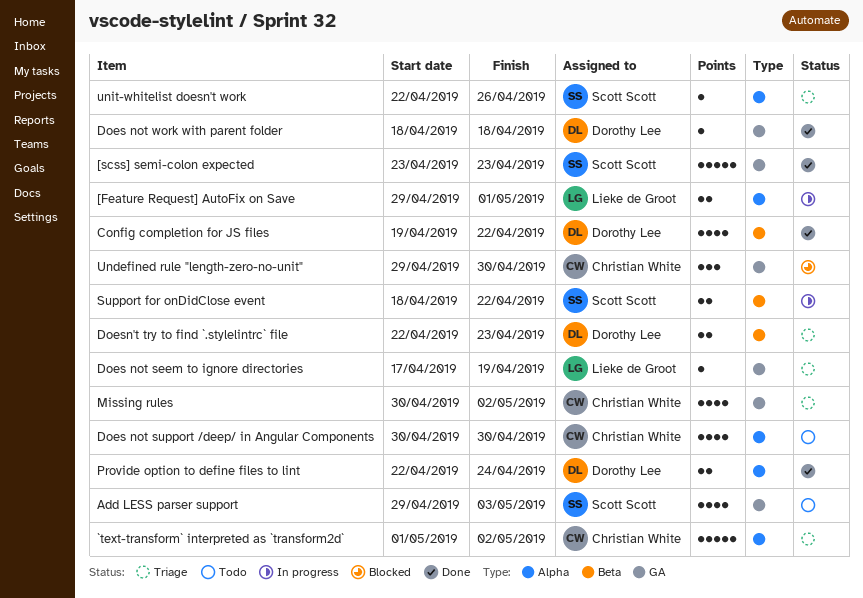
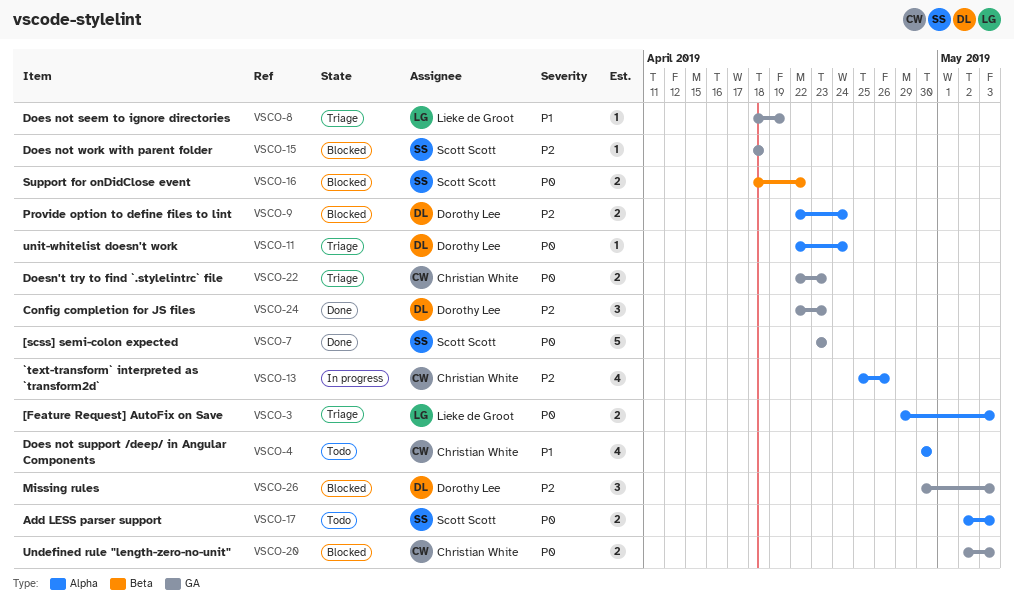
[Feature Request] AutoFix on Save, status: In progress -> Triage
[Feature Request] AutoFix on Save, due: May 1 -> May 3
`text-transform` interpreted as `transform2d`, status: Triage -> In progress
`text-transform` interpreted as `transform2d`, estimate: 5 -> 4
`text-transform` interpreted as `transform2d`, start: May 1 -> Apr 25
`text-transform` interpreted as `transform2d`, due: May 2 -> Apr 26
Add LESS parser support, label: GA -> Alpha
Add LESS parser support, estimate: 4 -> 2
Add LESS parser support, start: Apr 29 -> May 2
Config completion for JS files, label: Beta -> GA
Config completion for JS files, estimate: 4 -> 3
Config completion for JS files, start: Apr 19 -> Apr 22
Config completion for JS files, due: Apr 22 -> Apr 23
Does not seem to ignore directories, start: Apr 17 -> Apr 18
Does not work with parent folder, status: Done -> Blocked
Does not work with parent folder, owner: Dorothy Lee -> Scott Scott
Doesn't try to find `.stylelintrc` file, owner: Dorothy Lee -> Christian White
Doesn't try to find `.stylelintrc` file, label: Beta -> GA
Missing rules, status: Triage -> Blocked
Missing rules, owner: Christian White -> Dorothy Lee
Missing rules, estimate: 4 -> 3
Missing rules, due: May 2 -> May 3
Provide option to define files to lint, status: Done -> Blocked
Support for onDidClose event, status: In progress -> Blocked
Undefined rule "length-zero-no-unit", estimate: 3 -> 2
Undefined rule "length-zero-no-unit", start: Apr 29 -> May 2
Undefined rule "length-zero-no-unit", due: Apr 30 -> May 3
unit-whitelist doesn't work, owner: Scott Scott -> Dorothy Lee
unit-whitelist doesn't work, due: Apr 26 -> Apr 24

